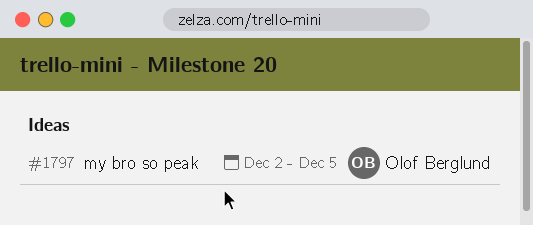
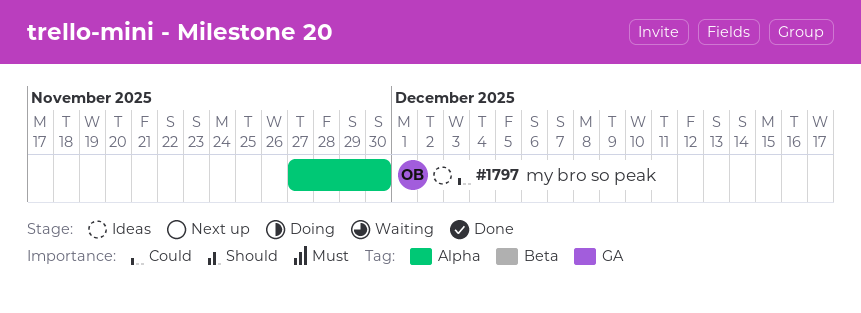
#1797, start: Dec 2 -> Nov 27
#1797, due: Dec 5 -> Nov 30

